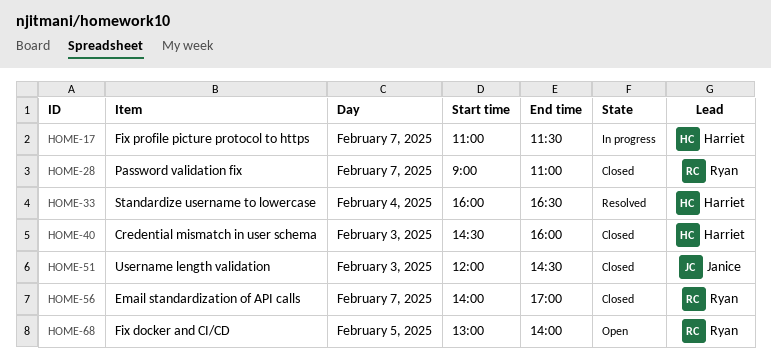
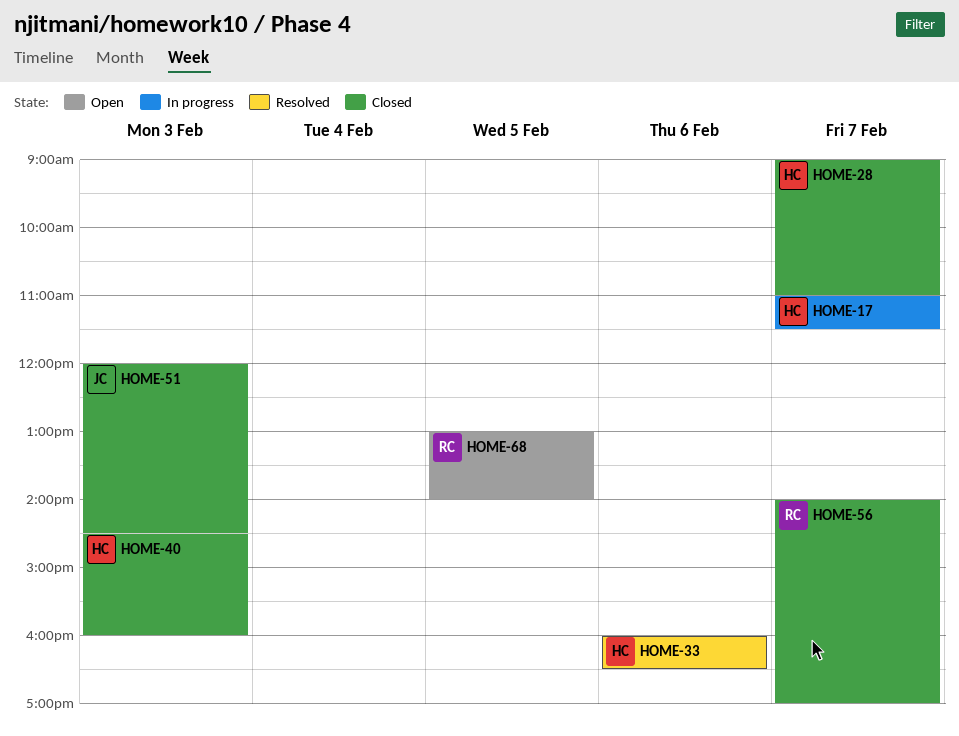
HOME-28, owner: Ryan -> Harriet
HOME-33, day: Feb 4 -> Feb 6

